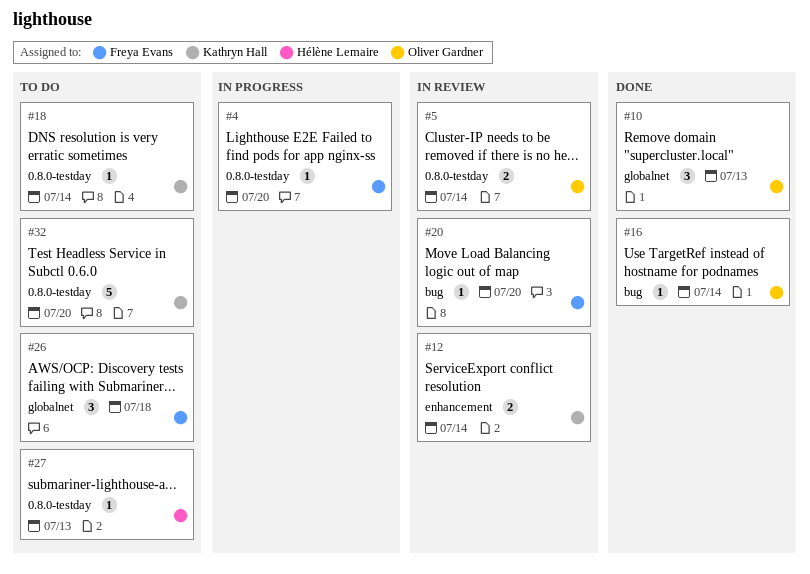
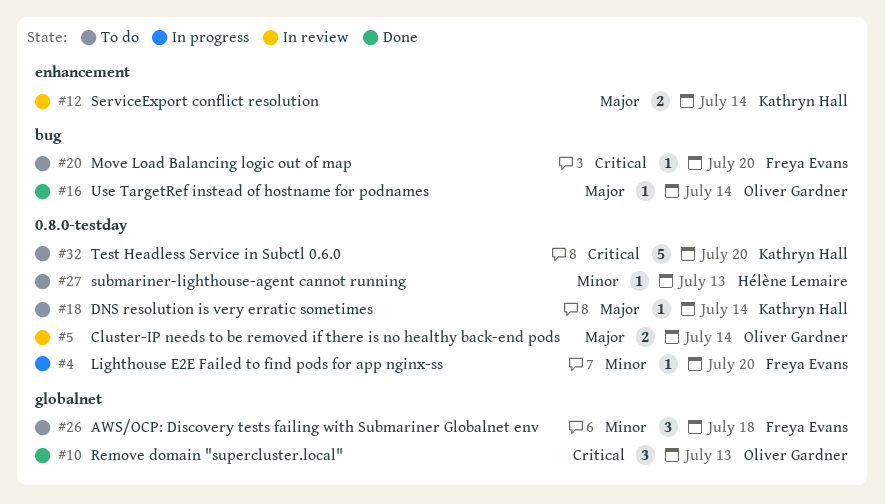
#20, status: In review -> To do

